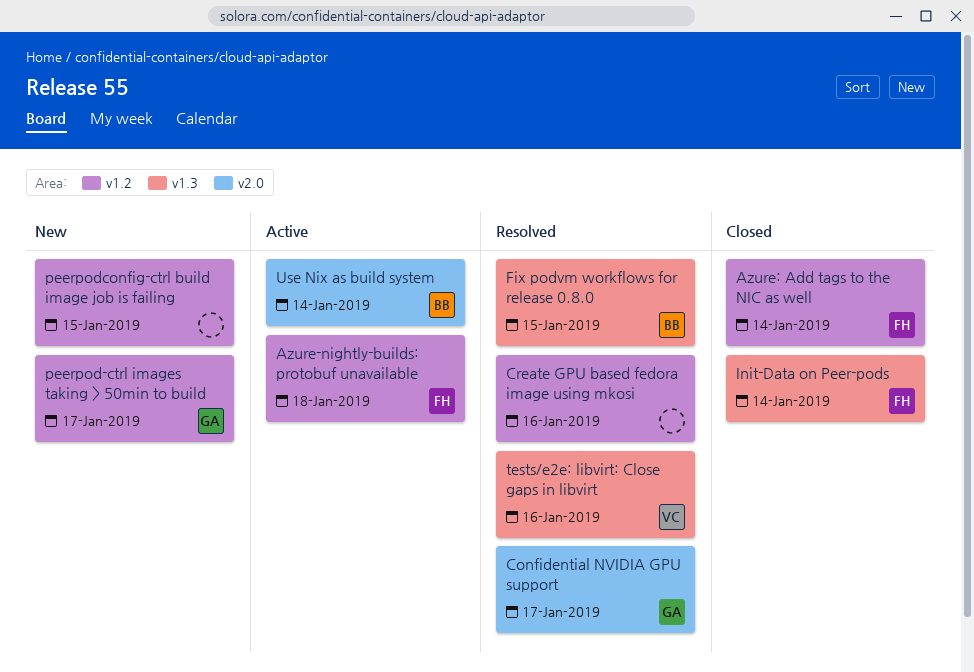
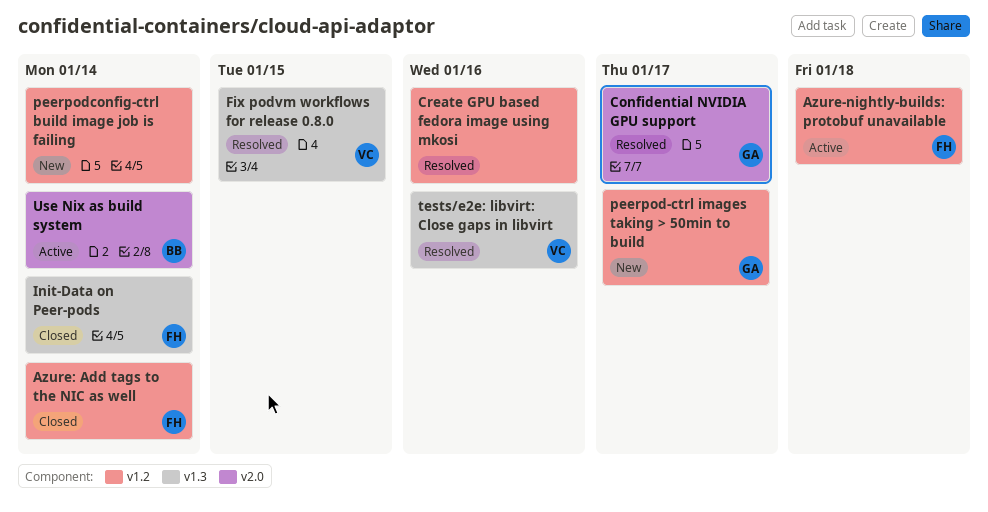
Fix podvm workflows for release 0.8.0, owner: BB -> VC
peerpodconfig-ctrl build image job is failing, due: Jan 15 -> Jan 14

